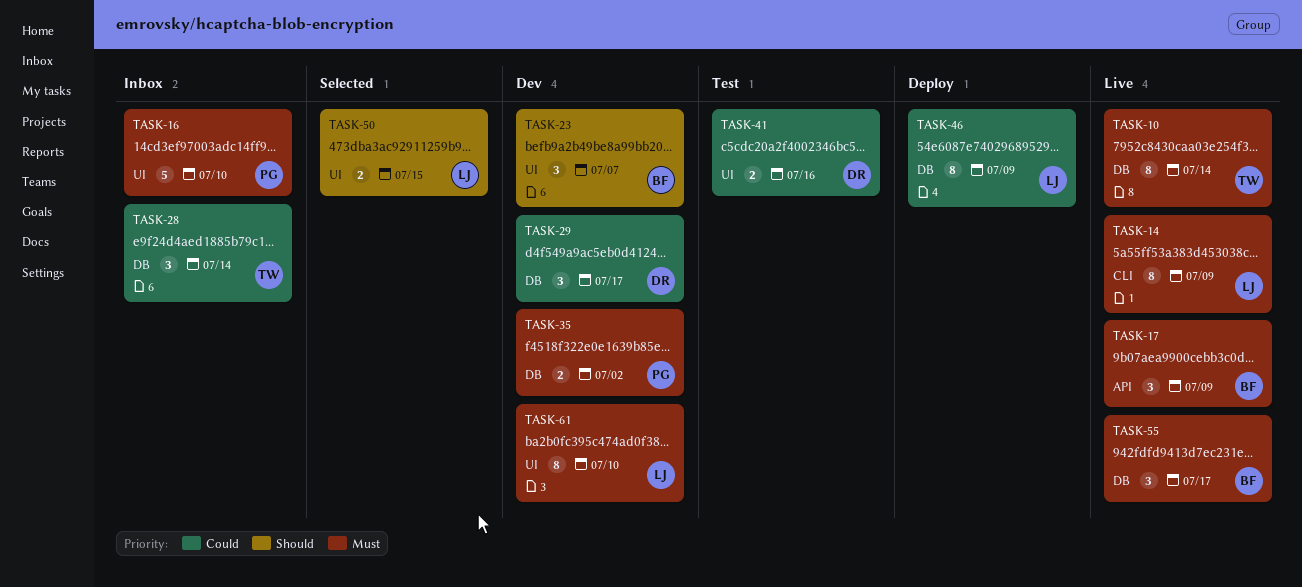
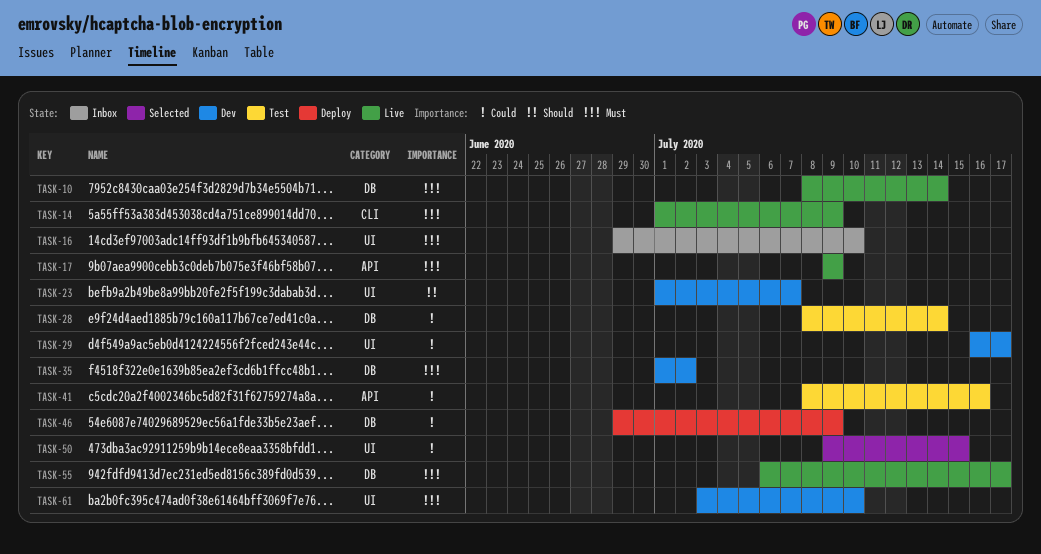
TASK-28, status: Inbox -> Test
TASK-29, label: DB -> UI
TASK-41, label: UI -> API
TASK-50, priority: Should -> Could

